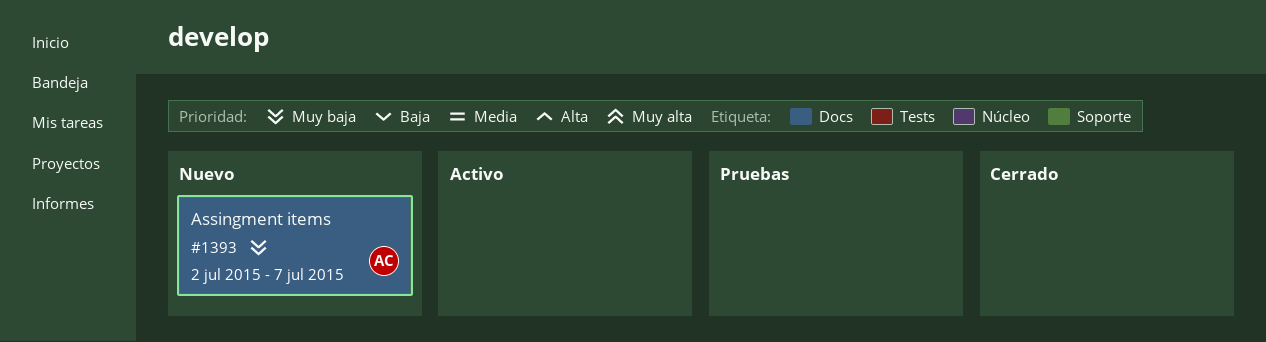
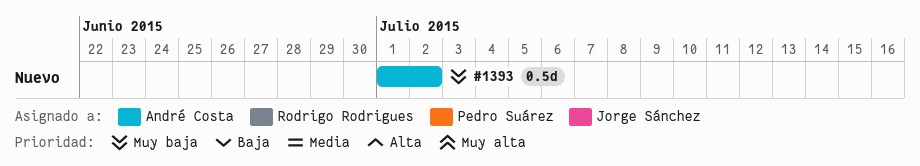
#1393, start: Jul 2 -> Jul 1
#1393, due: Jul 7 -> Jul 2

